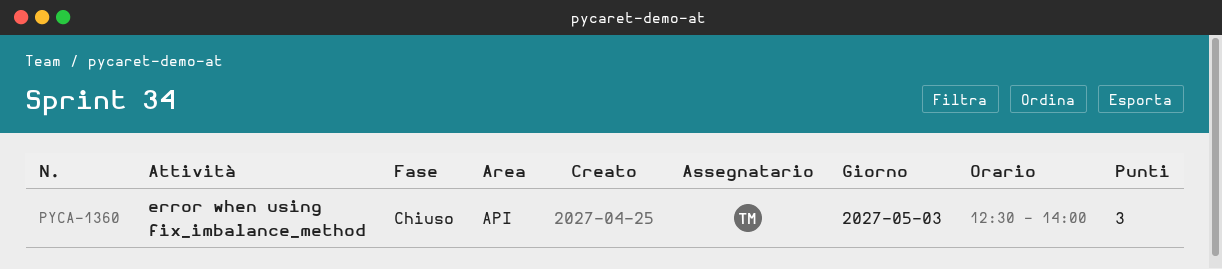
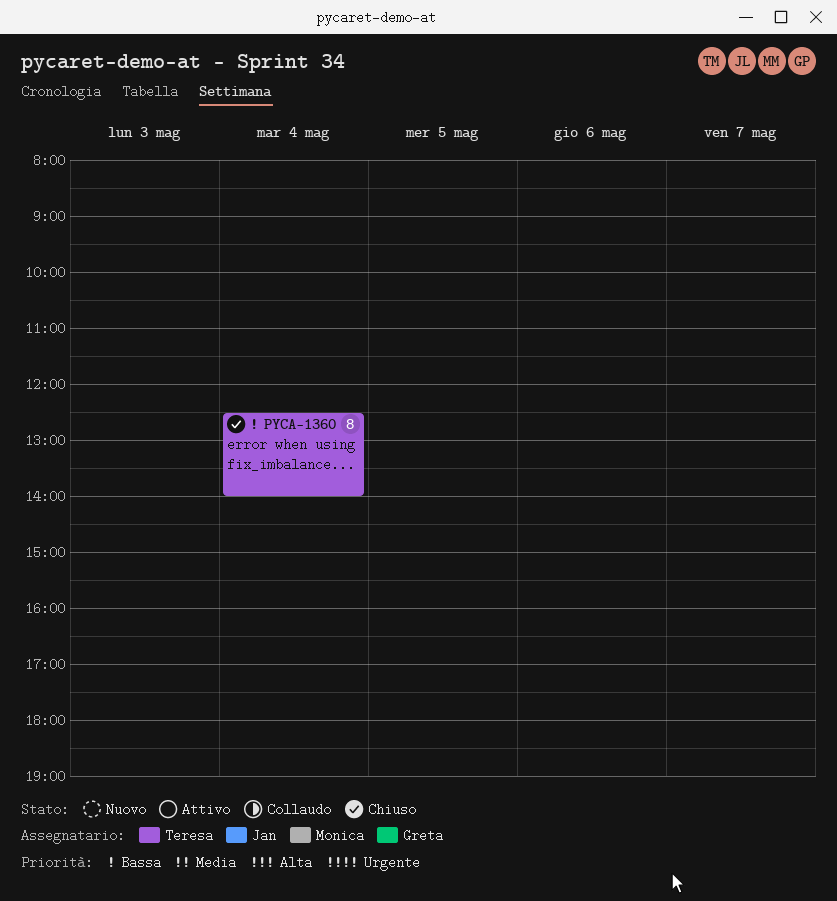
PYCA-1360, estimate: 3 -> 8
PYCA-1360, day: May 3 -> May 4

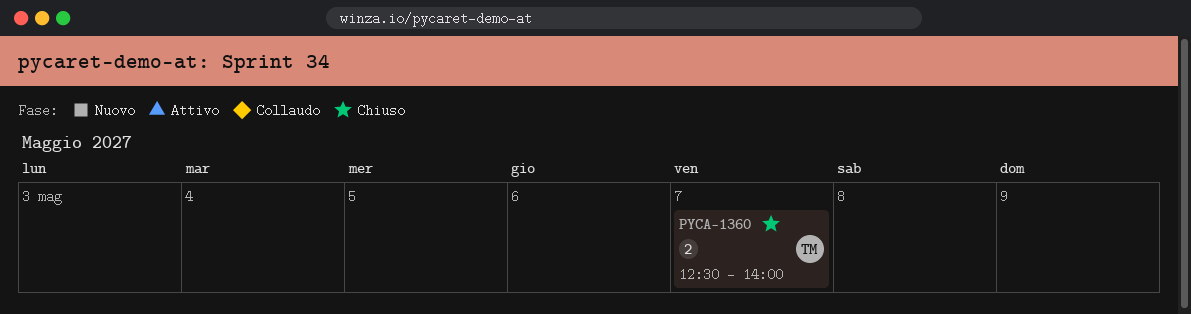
PYCA-1360, estimate: 8 -> 2
PYCA-1360, day: May 4 -> May 7

